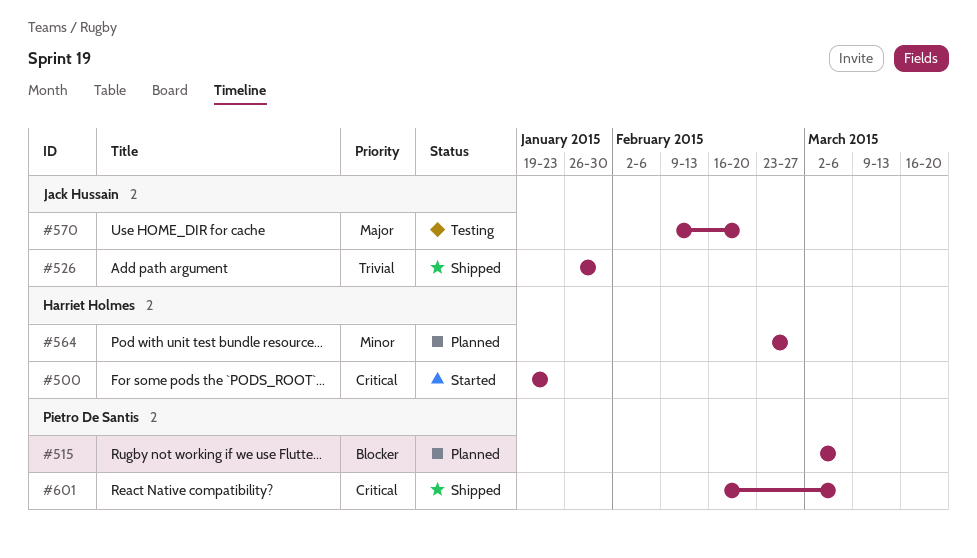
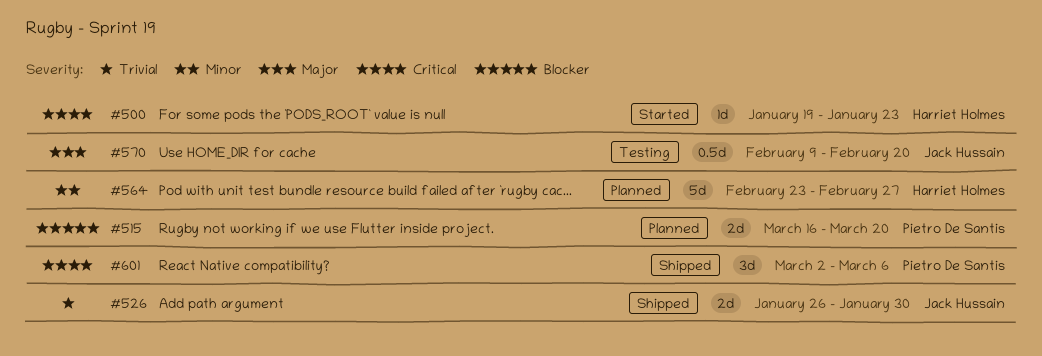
#515, start: Mar 2 -> Mar 16
#515, due: Mar 6 -> Mar 20
#601, start: Feb 16 -> Mar 2

